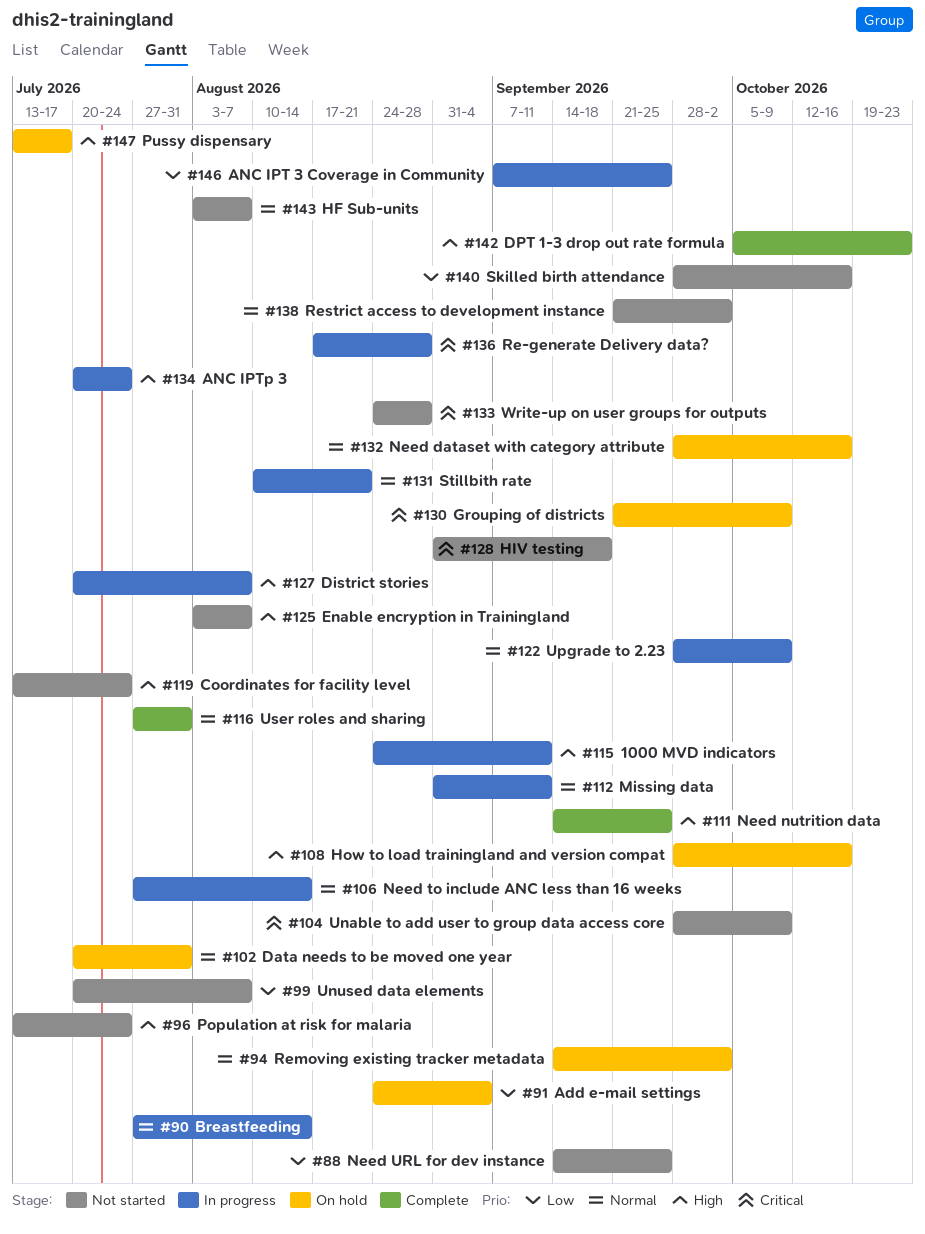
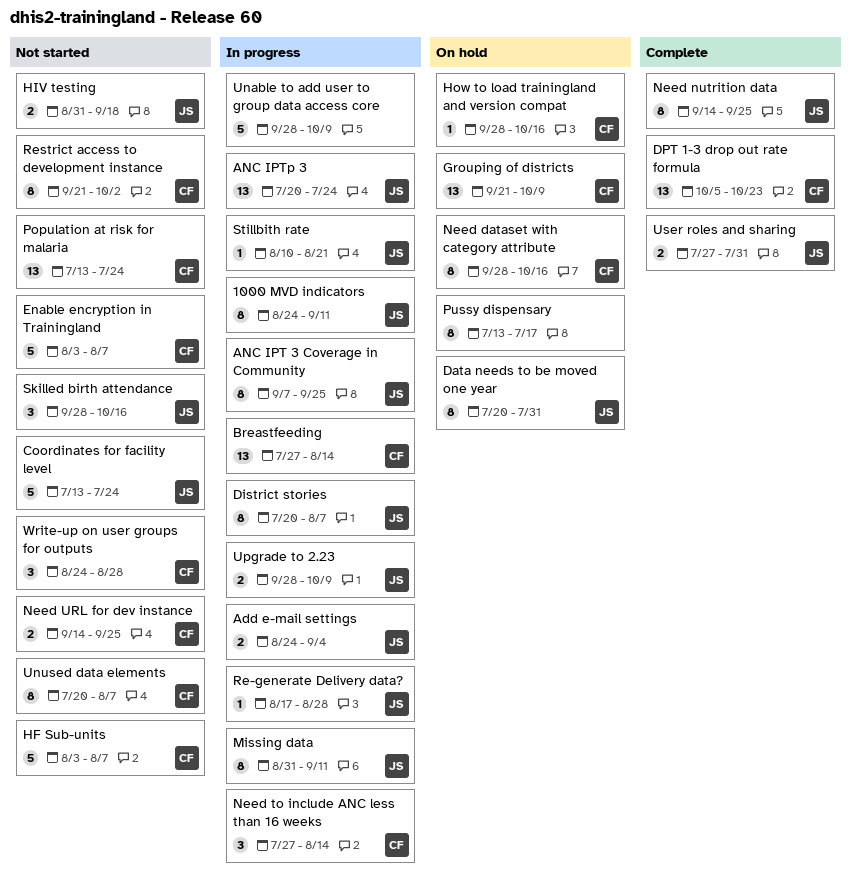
Add e-mail settings, status: On hold -> In progress
Removing existing tracker metadata: present -> none
Unable to add user to group data access core, status: Not started -> In progress

